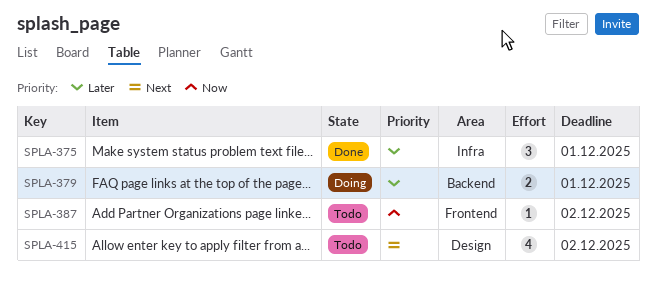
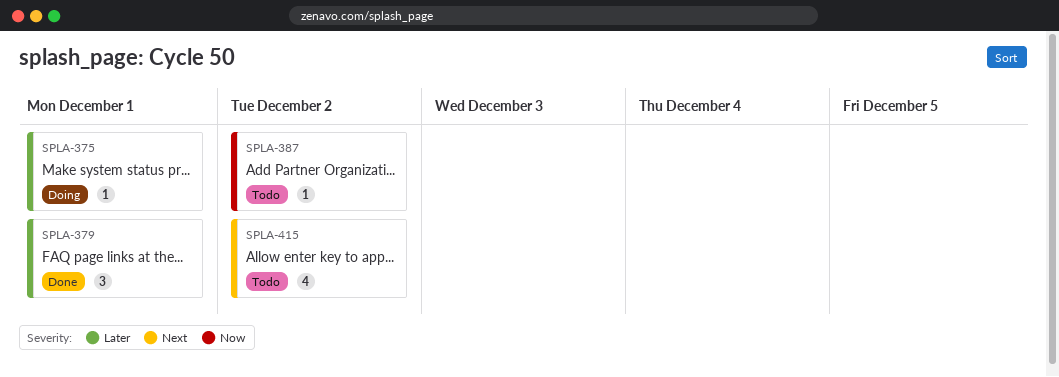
SPLA-375, status: Done -> Doing
SPLA-375, estimate: 3 -> 1
SPLA-379, status: Doing -> Done
SPLA-379, estimate: 2 -> 3

